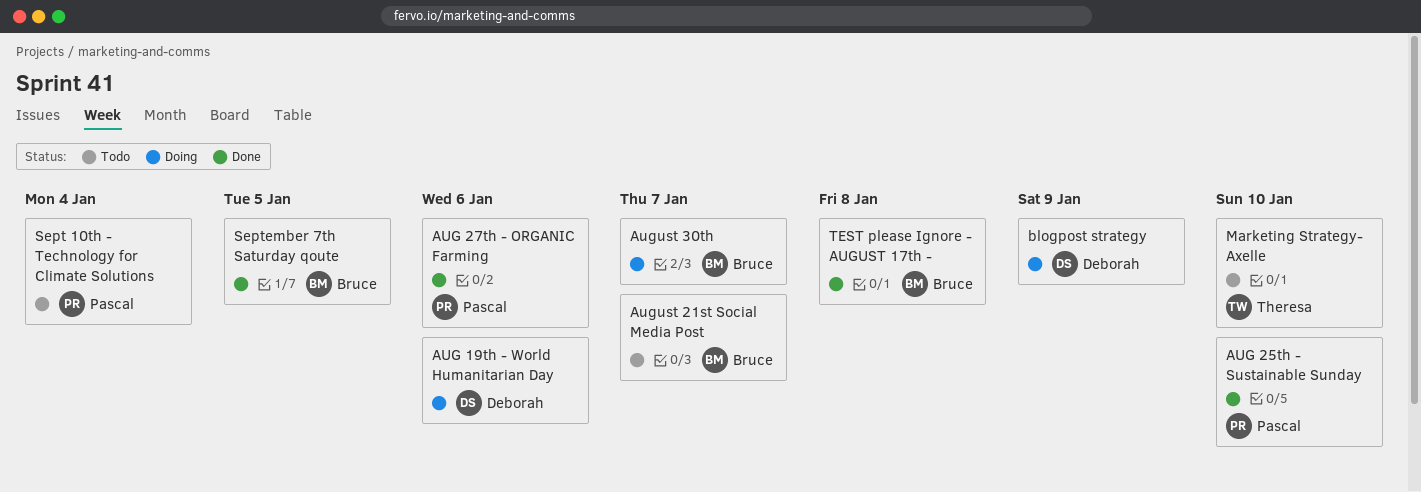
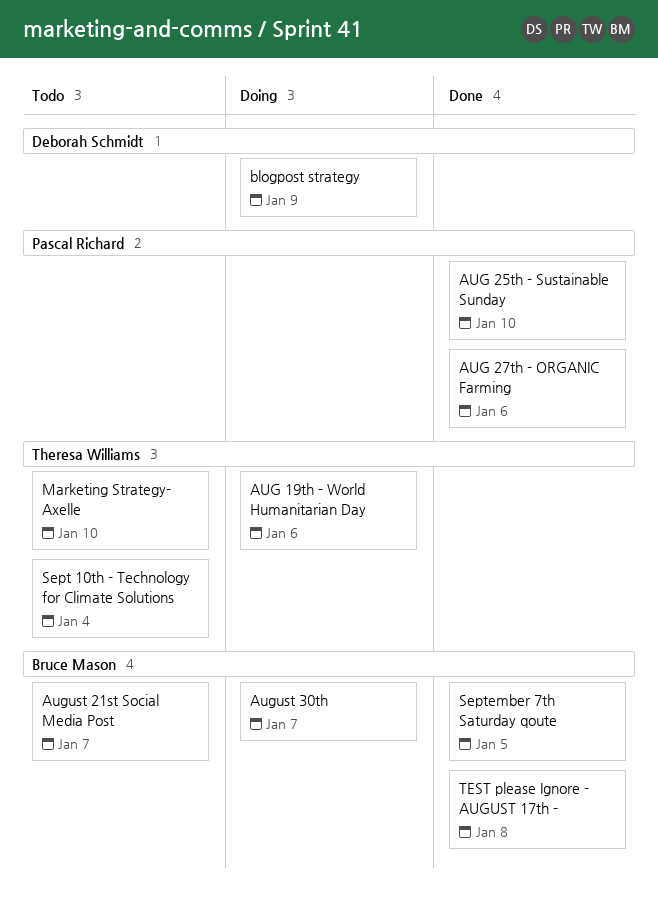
AUG 19th - World Humanitarian Day, owner: Deborah Schmidt -> Theresa Williams
Sept 10th - Technology for Climate Solutions, owner: Pascal Richard -> Theresa Williams

